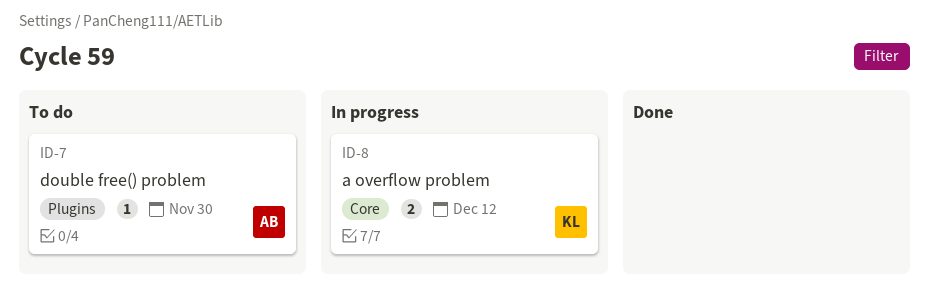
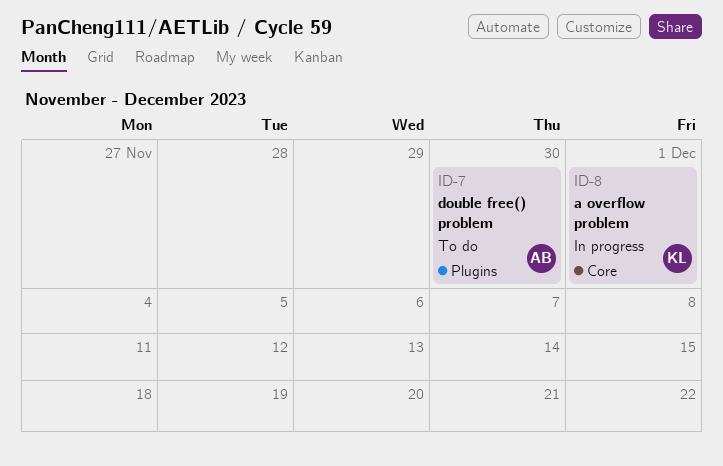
ID-8, due: Dec 12 -> Dec 1

